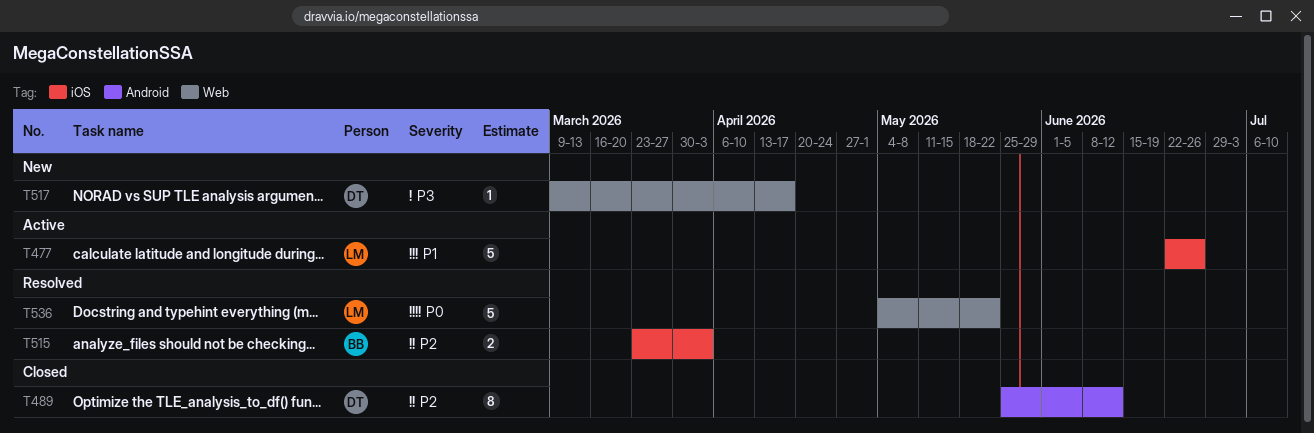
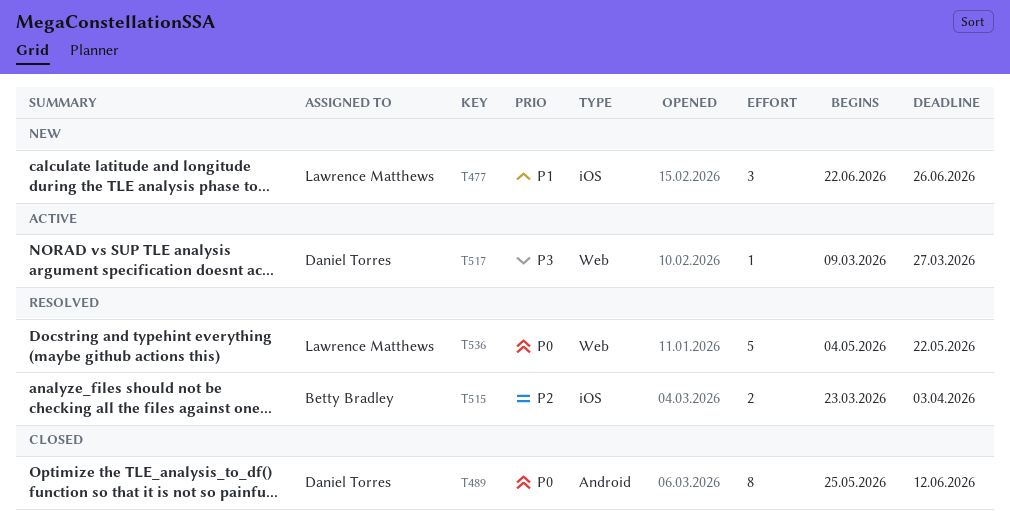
T477, status: Active -> New
T477, estimate: 5 -> 3
T489, priority: P2 -> P0
T517, status: New -> Active
T517, due: Apr 17 -> Mar 27

